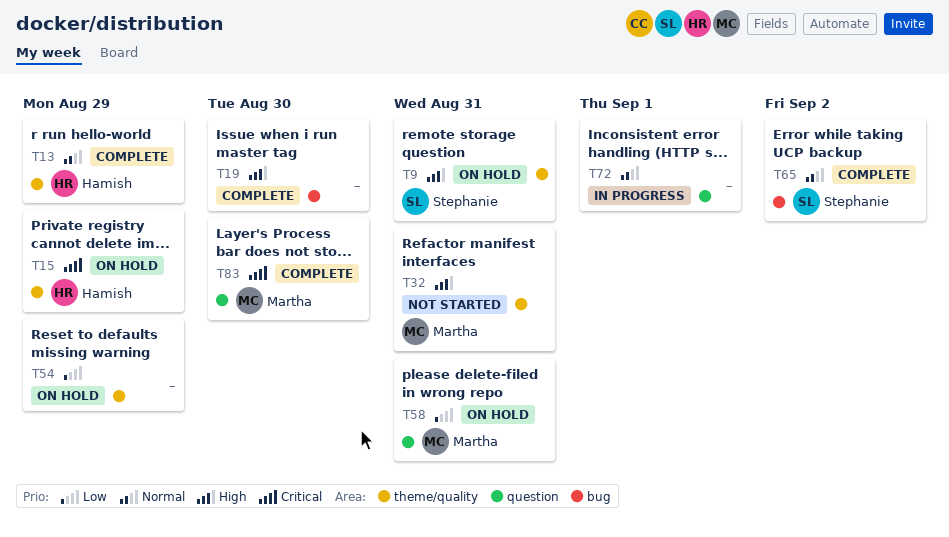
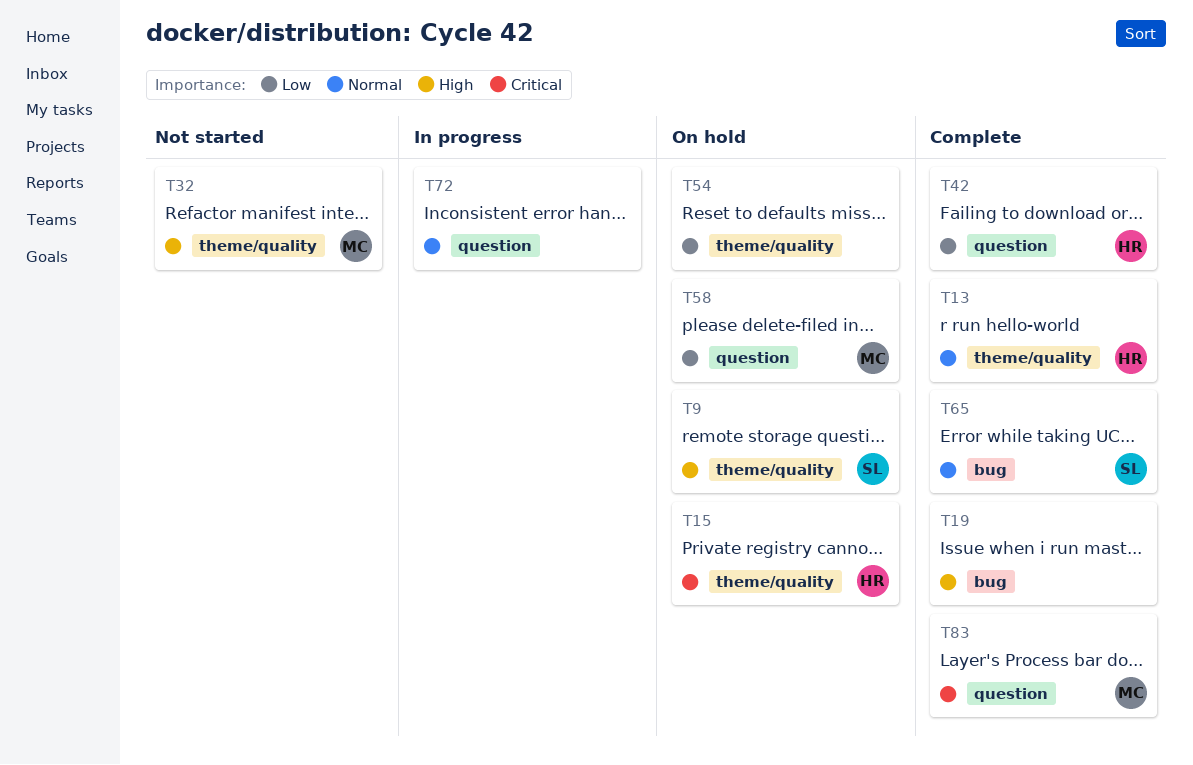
T42: none -> present

